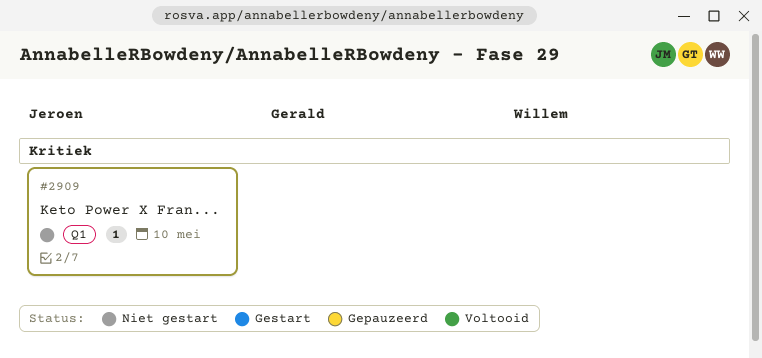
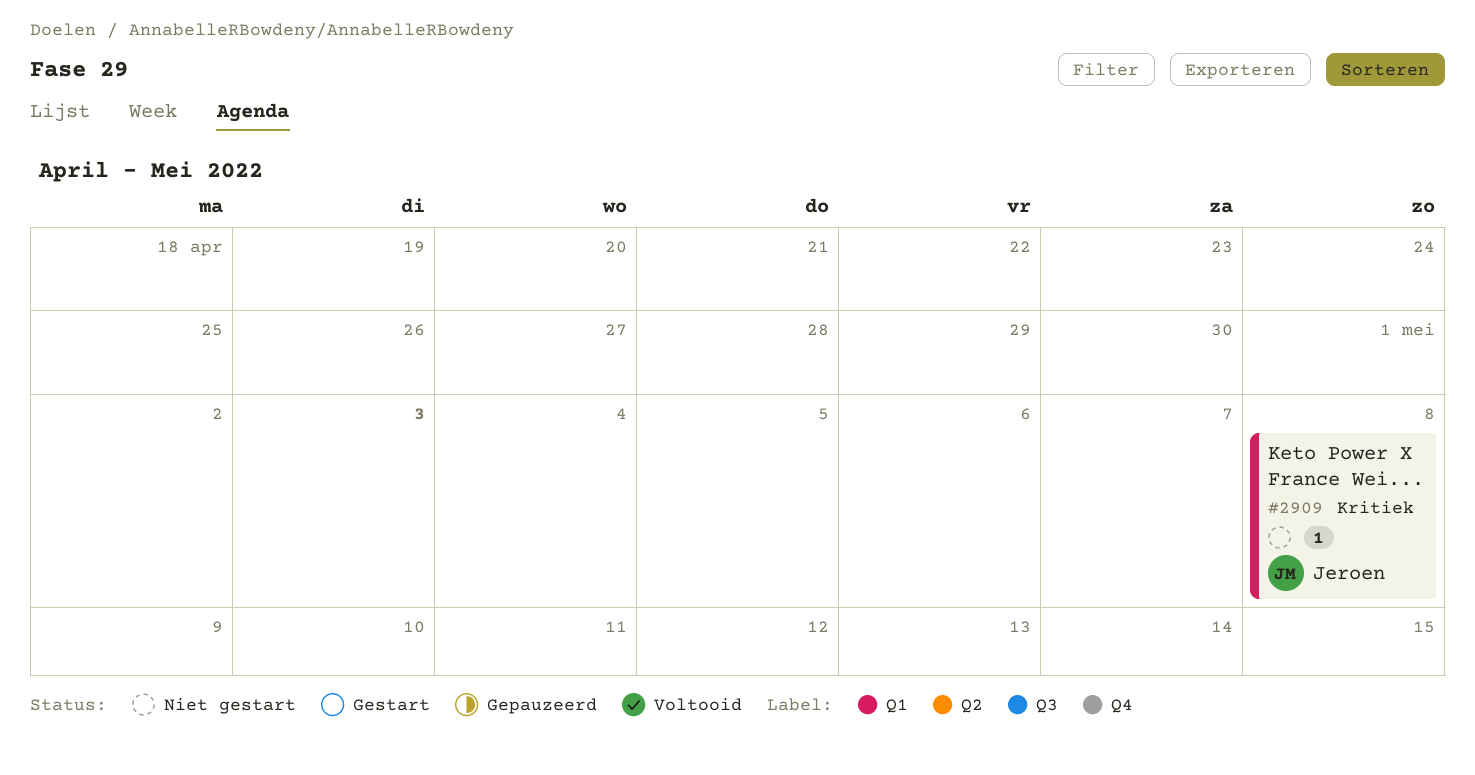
#2909, due: May 10 -> May 8

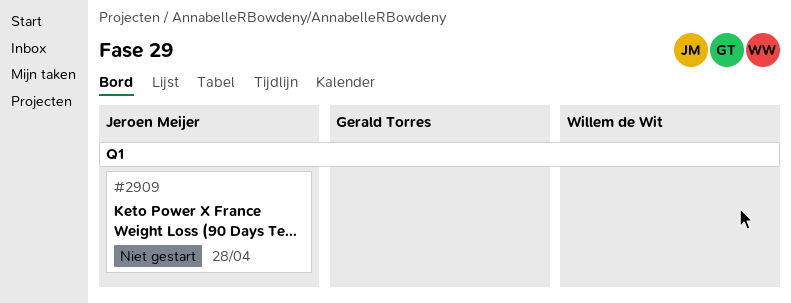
#2909, due: May 8 -> Apr 28

